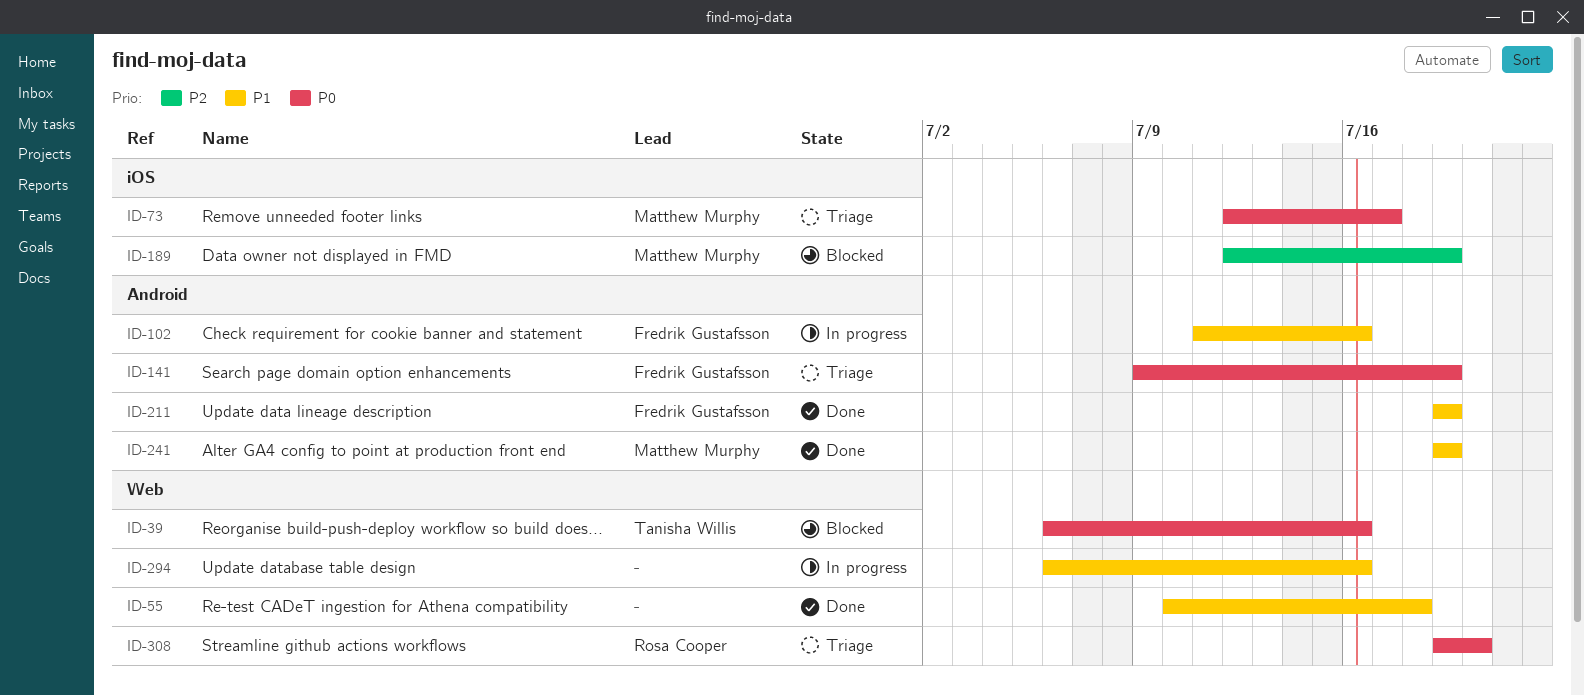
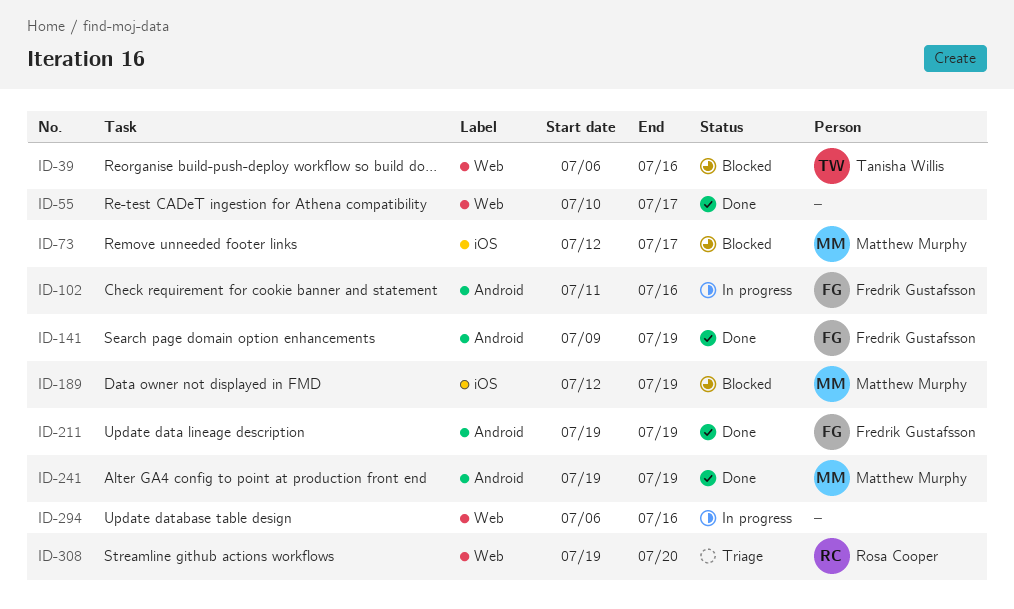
ID-55, due: Jul 18 -> Jul 17
ID-73, status: Triage -> Blocked
ID-141, status: Triage -> Done

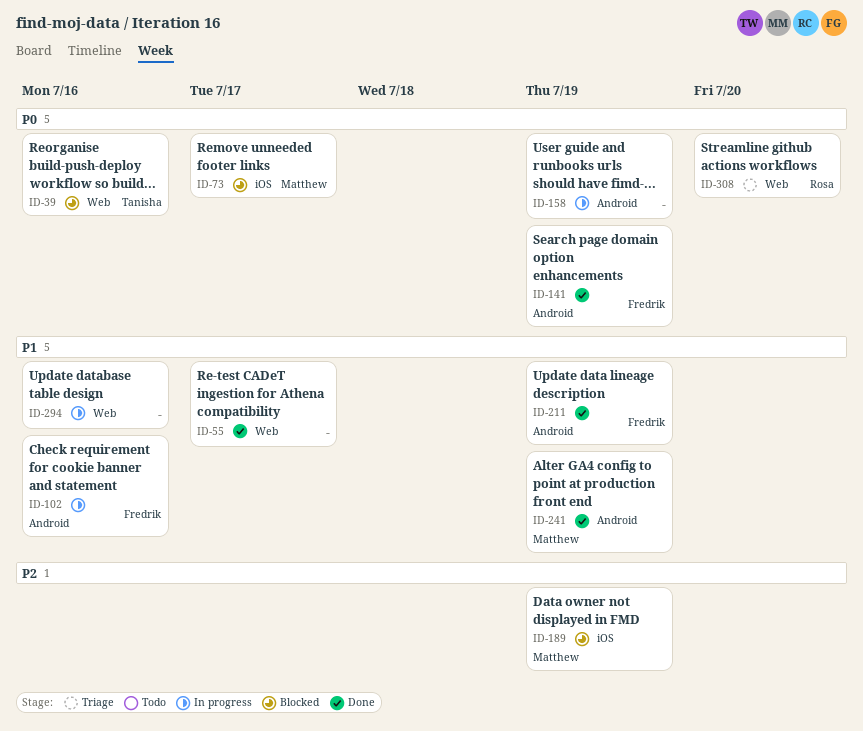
ID-158: none -> present

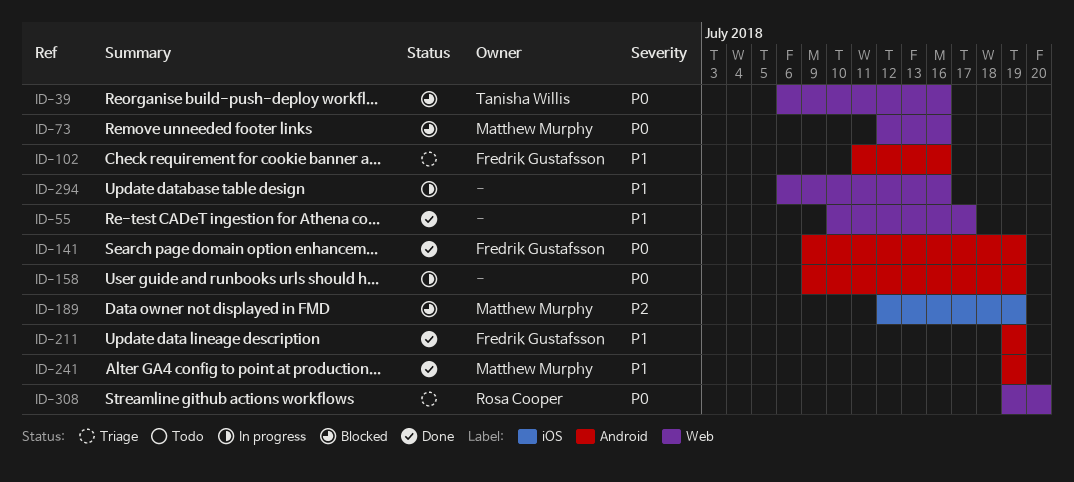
ID-73, label: iOS -> Web
ID-73, due: Jul 17 -> Jul 16
ID-102, status: In progress -> Triage

